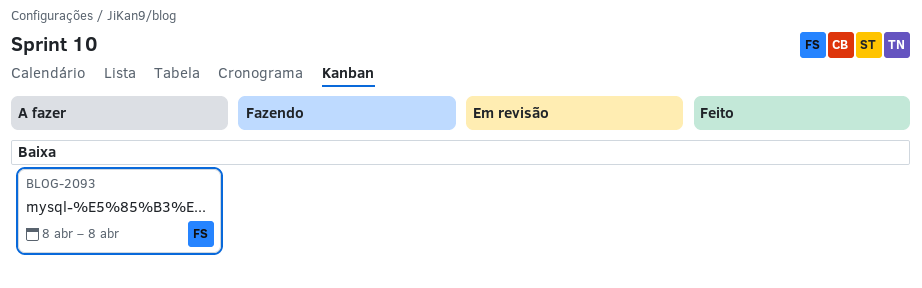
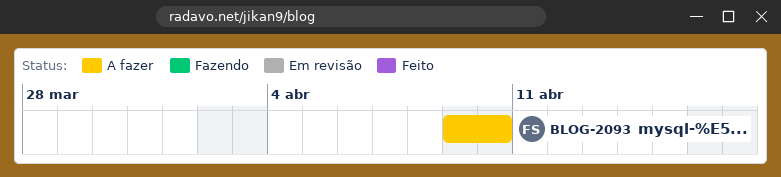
BLOG-2093, start: Apr 8 -> Apr 9
BLOG-2093, due: Apr 8 -> Apr 10

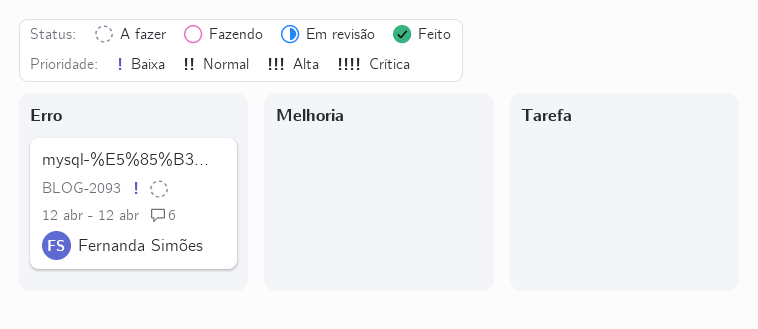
BLOG-2093, start: Apr 9 -> Apr 12
BLOG-2093, due: Apr 10 -> Apr 12

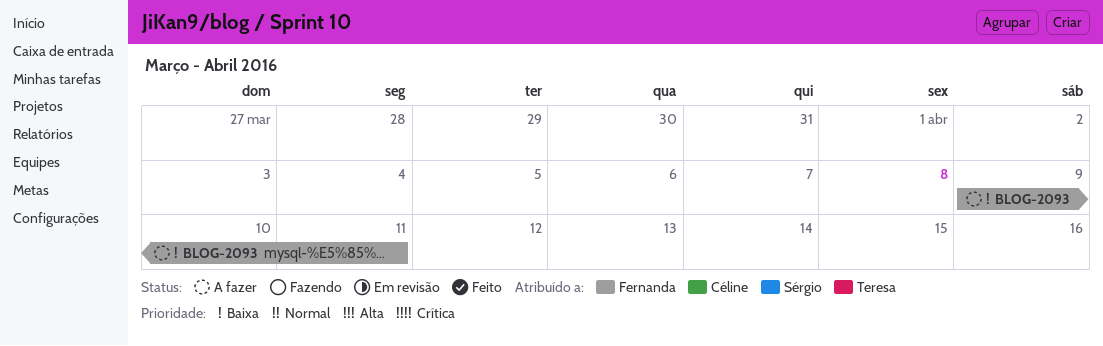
BLOG-2093, start: Apr 12 -> Apr 9
BLOG-2093, due: Apr 12 -> Apr 11

